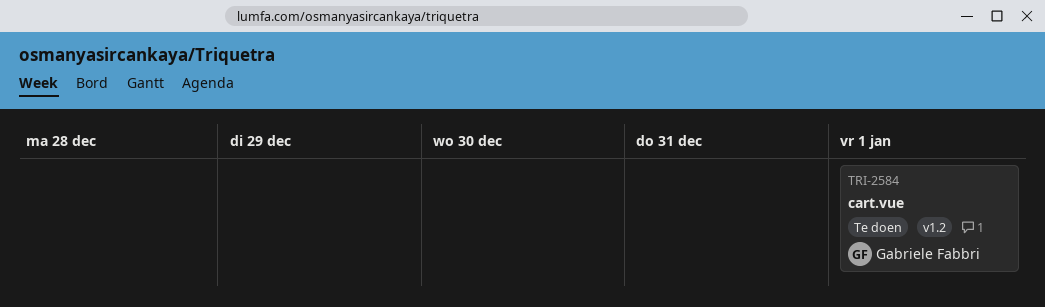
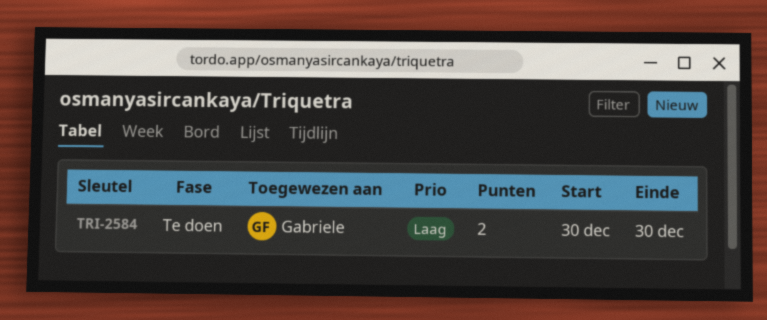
TRI-2584, due: Jan 1 -> Dec 30

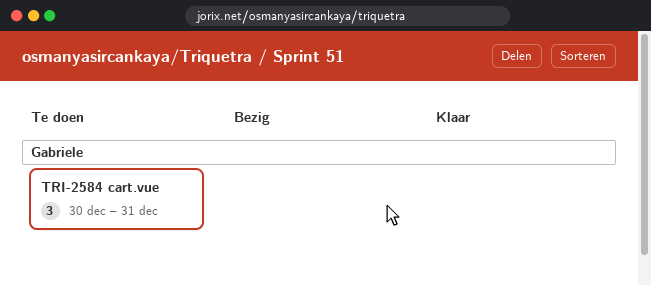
TRI-2584, estimate: 2 -> 3
TRI-2584, due: Dec 30 -> Dec 31

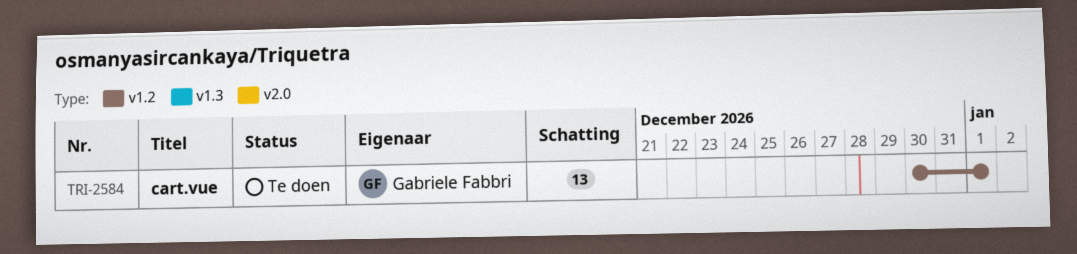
TRI-2584, estimate: 3 -> 13
TRI-2584, due: Dec 31 -> Jan 1

